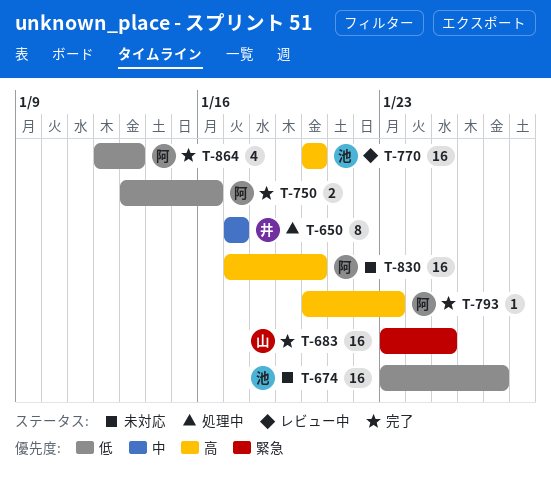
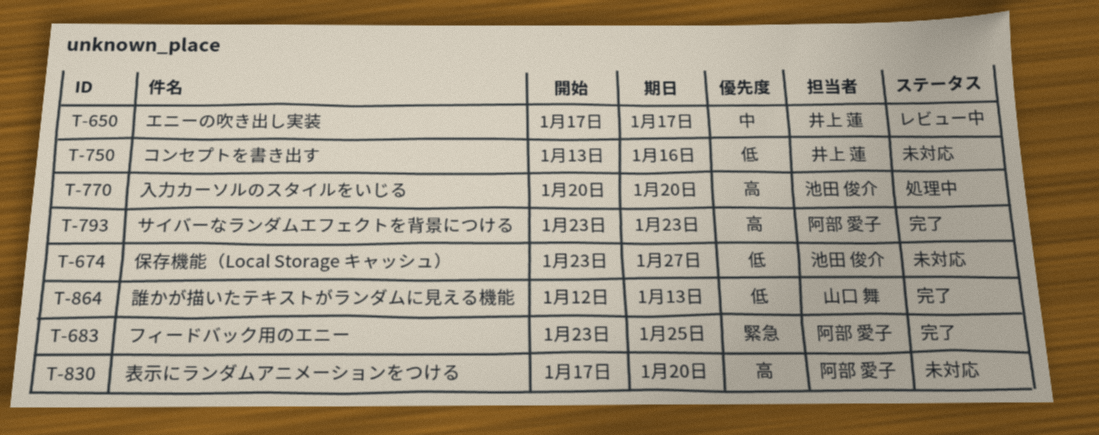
T-650, status: 処理中 -> レビュー中
T-683, owner: 山口 舞 -> 阿部 愛子
T-750, status: 完了 -> 未対応
T-750, owner: 阿部 愛子 -> 井上 蓮
T-770, status: レビュー中 -> 処理中
T-793, start: Jan 20 -> Jan 23
T-864, owner: 阿部 愛子 -> 山口 舞

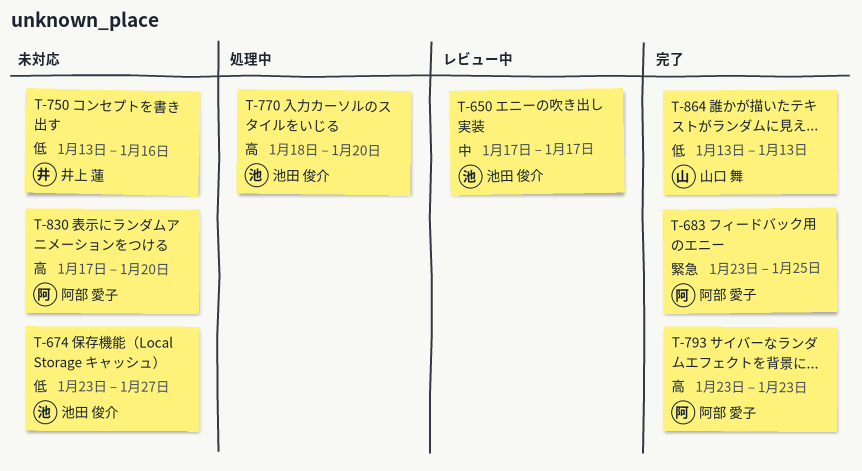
T-650, owner: 井上 蓮 -> 池田 俊介
T-770, start: Jan 20 -> Jan 18
T-864, start: Jan 12 -> Jan 13

